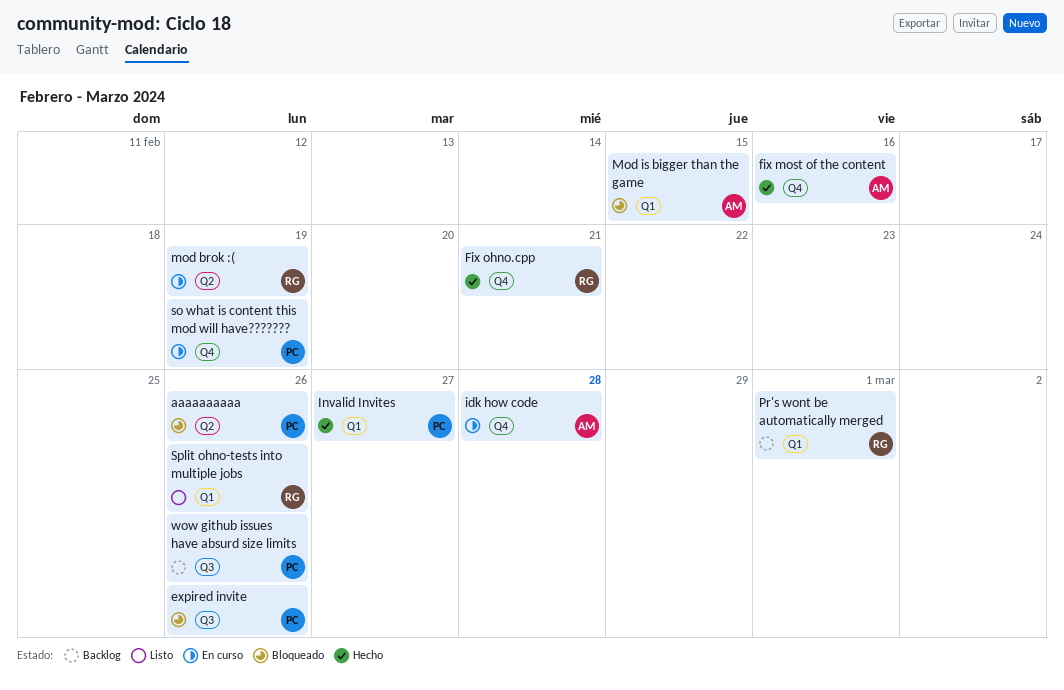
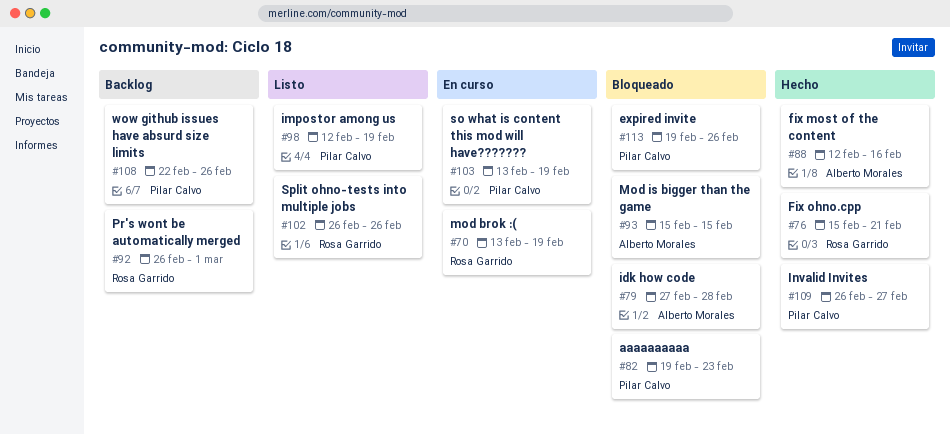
aaaaaaaaaa, due: Feb 26 -> Feb 23
idk how code, status: En curso -> Bloqueado
impostor among us: none -> present

